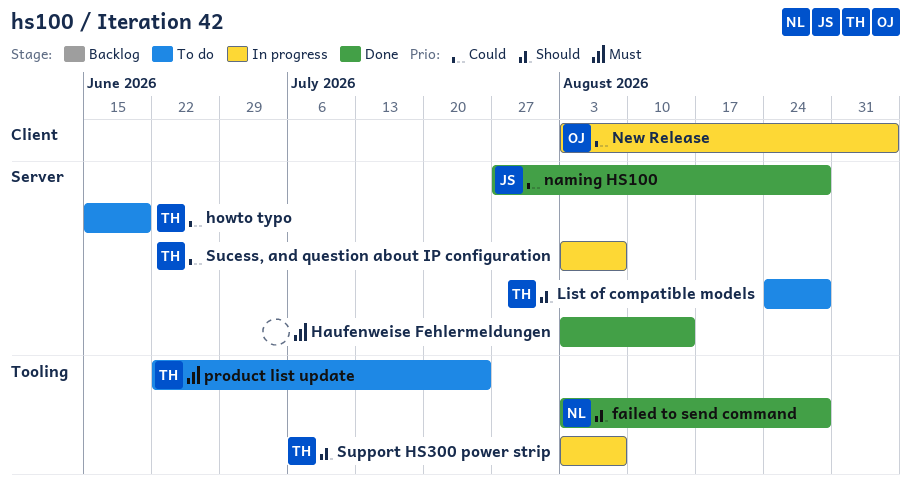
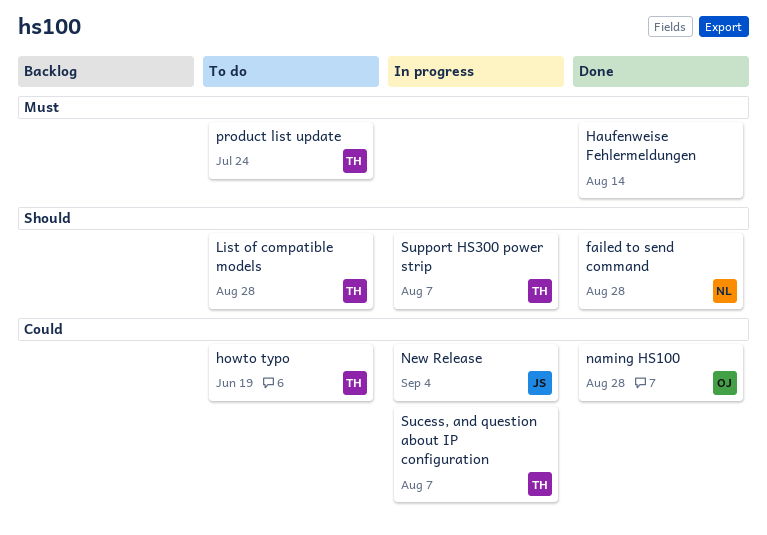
naming HS100, owner: JS -> OJ
New Release, owner: OJ -> JS

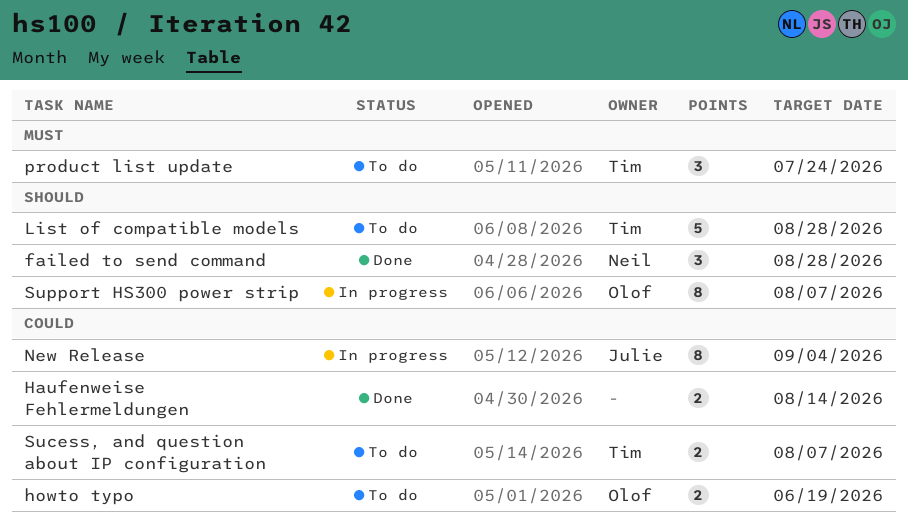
Haufenweise Fehlermeldungen, priority: Must -> Could
howto typo, owner: Tim -> Olof
naming HS100: present -> none
Sucess, and question about IP configuration, status: In progress -> To do
Support HS300 power strip, owner: Tim -> Olof

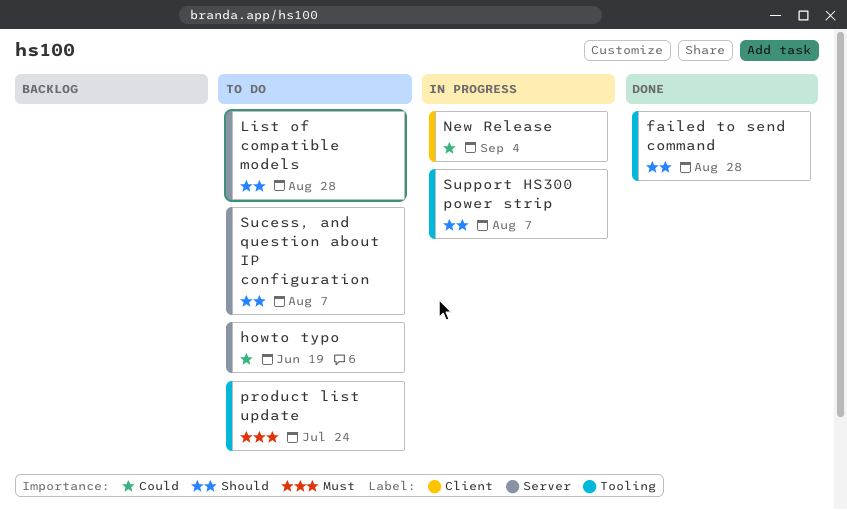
Haufenweise Fehlermeldungen: present -> none
Sucess, and question about IP configuration, priority: Could -> Should

